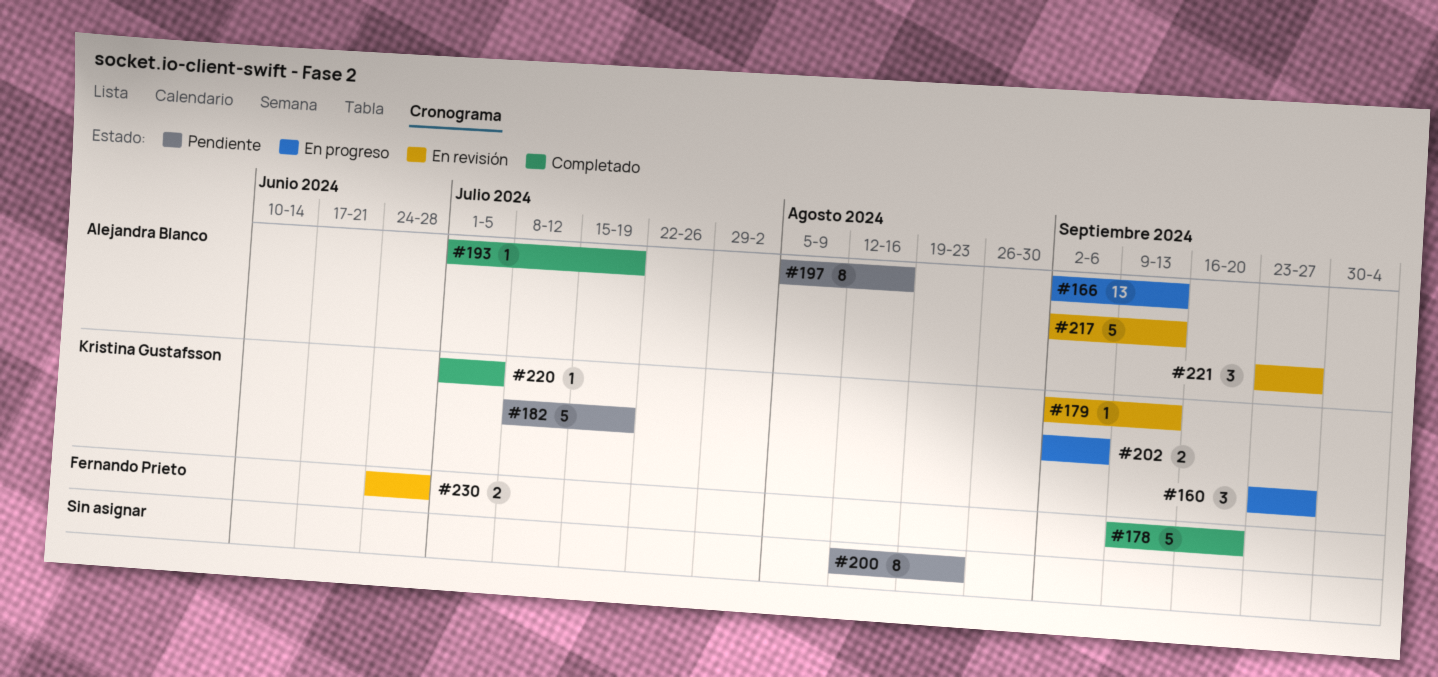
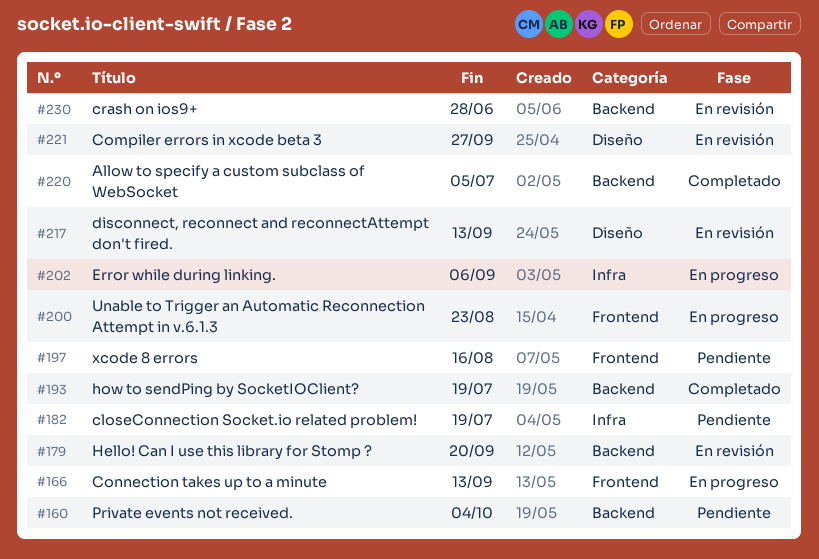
#160, status: En progreso -> Pendiente
#160, due: Sep 27 -> Oct 4
#178: present -> none
#179, due: Sep 13 -> Sep 20
#200, status: Pendiente -> En progreso

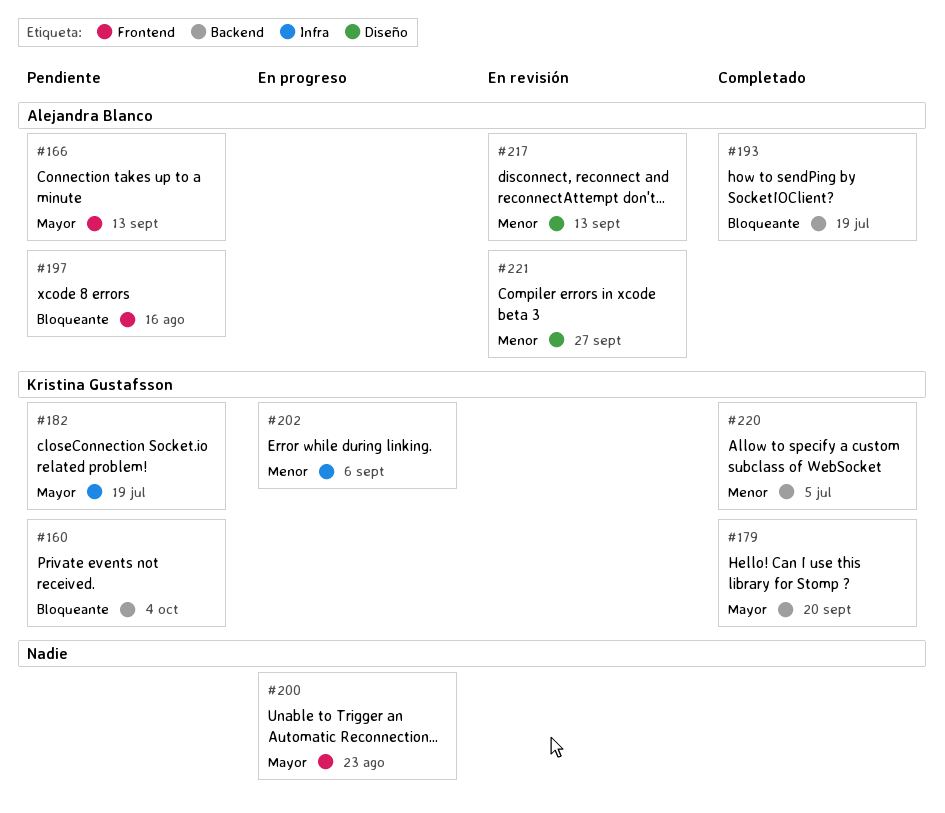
#166, status: En progreso -> Pendiente
#179, status: En revisión -> Completado
#230: present -> none

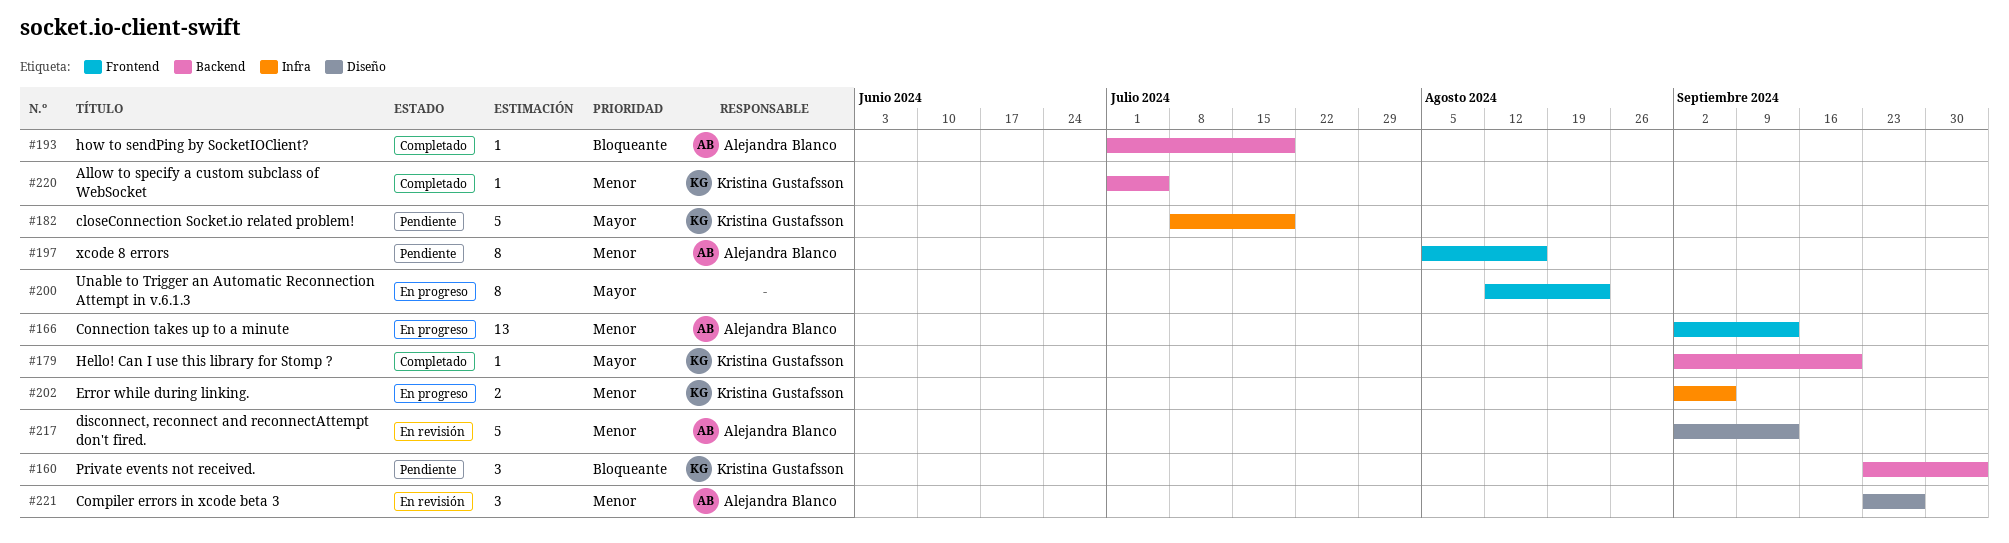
#166, status: Pendiente -> En progreso
#166, priority: Mayor -> Menor
#197, priority: Bloqueante -> Menor

